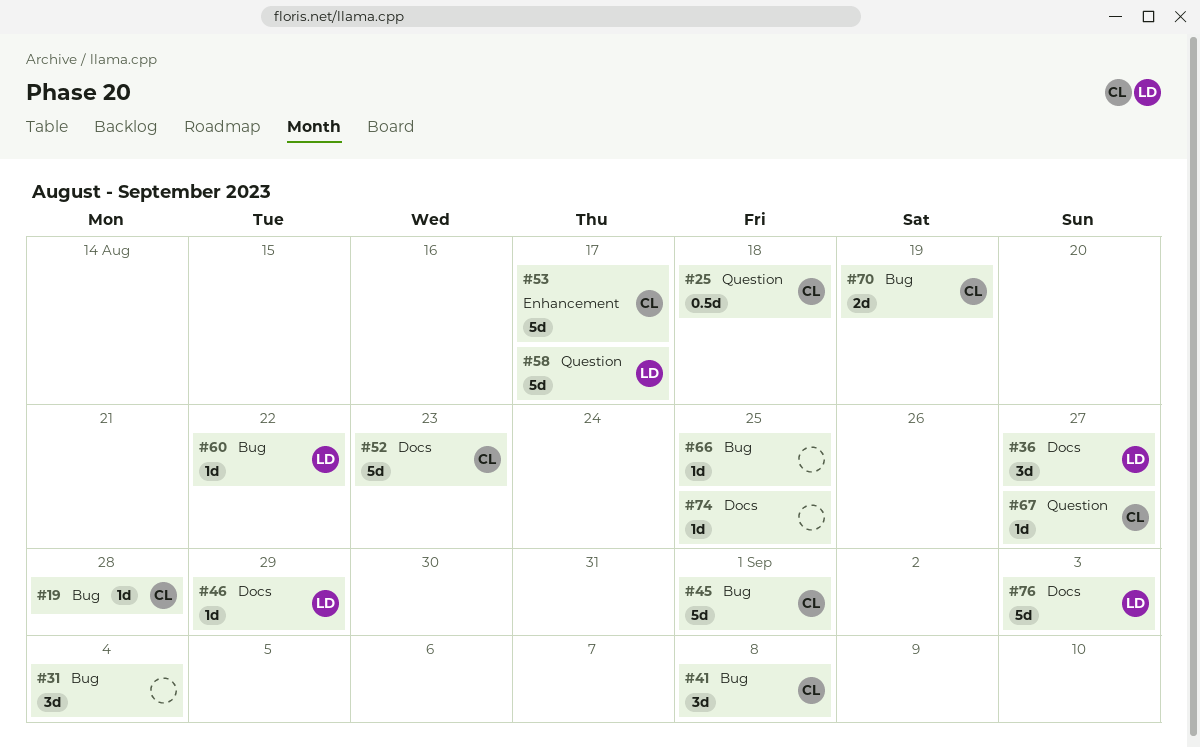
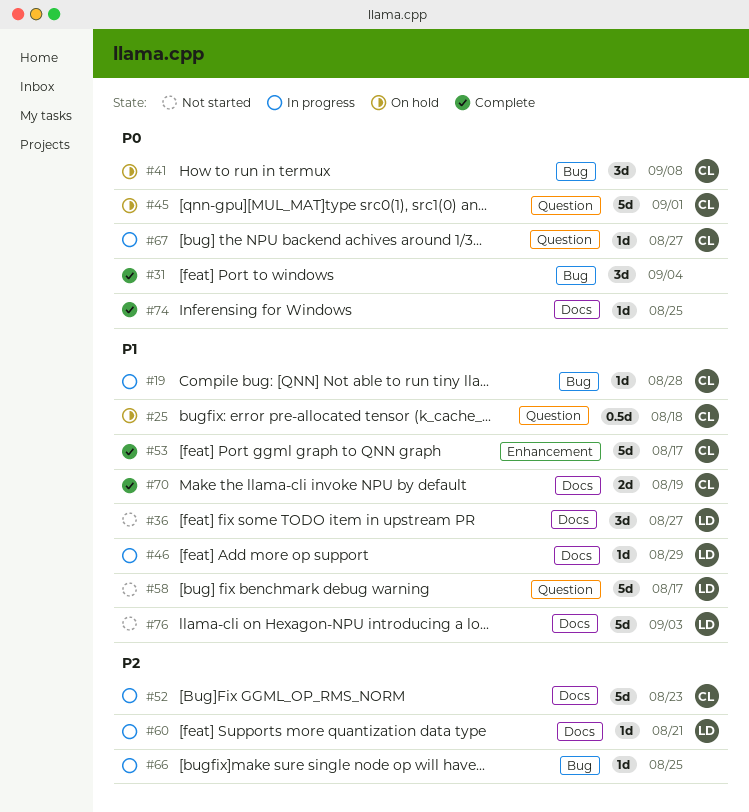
#45, label: Bug -> Question
#60, label: Bug -> Docs
#60, due: Aug 22 -> Aug 21
#70, label: Bug -> Docs

